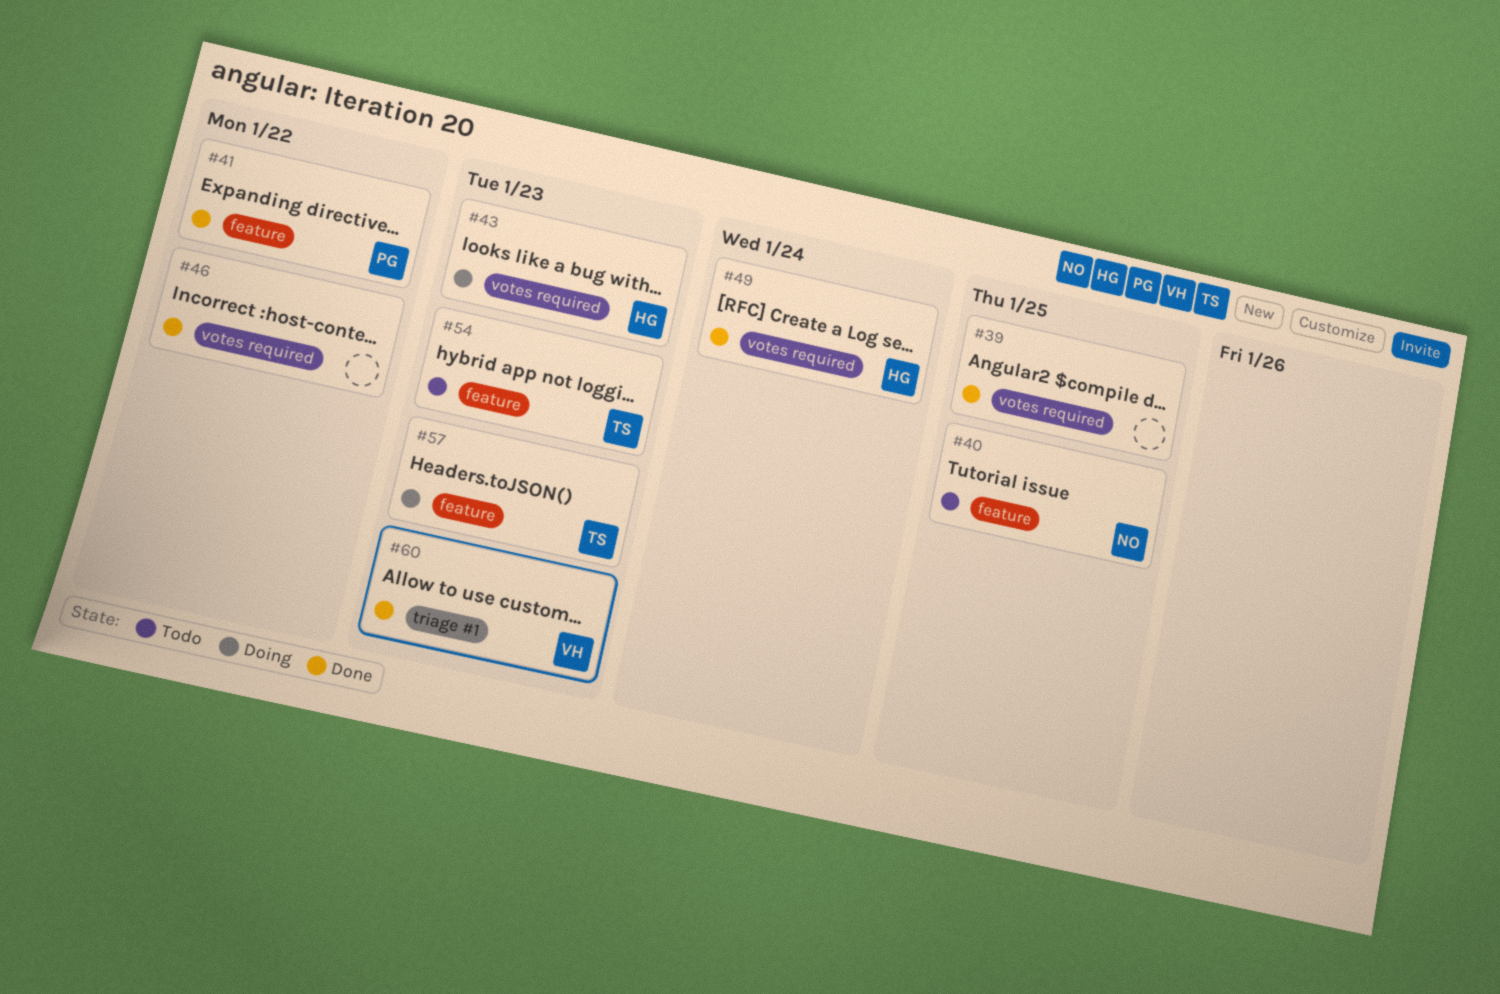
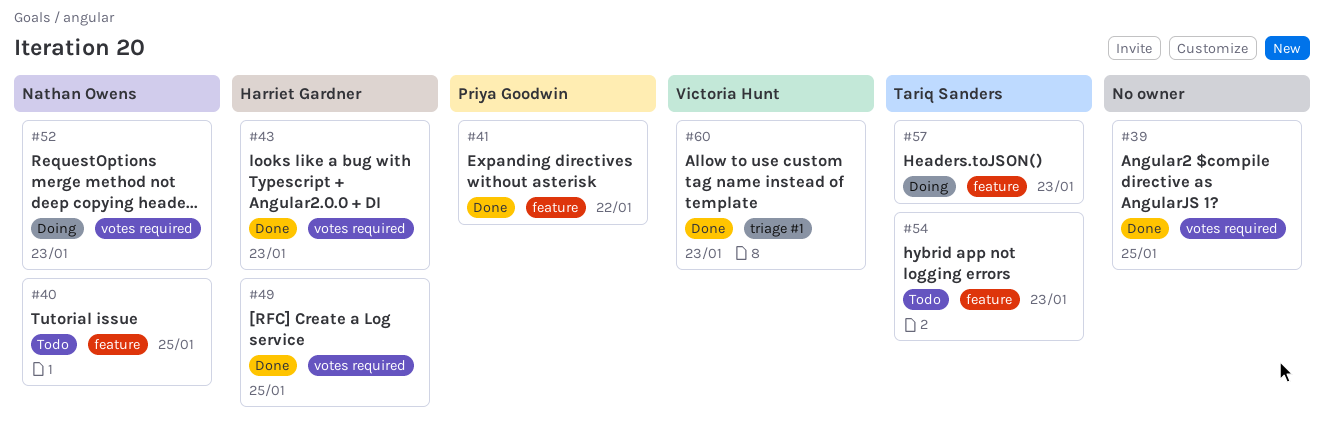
#43, status: Doing -> Done
#46: present -> none
#49, due: Jan 24 -> Jan 25
#52: none -> present

